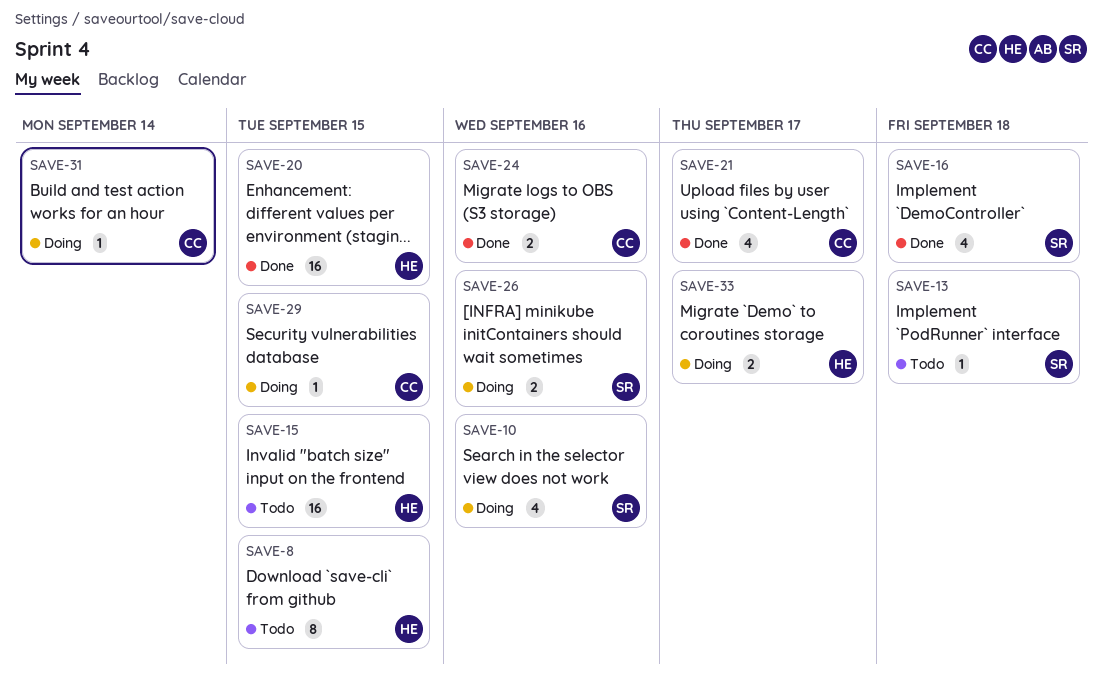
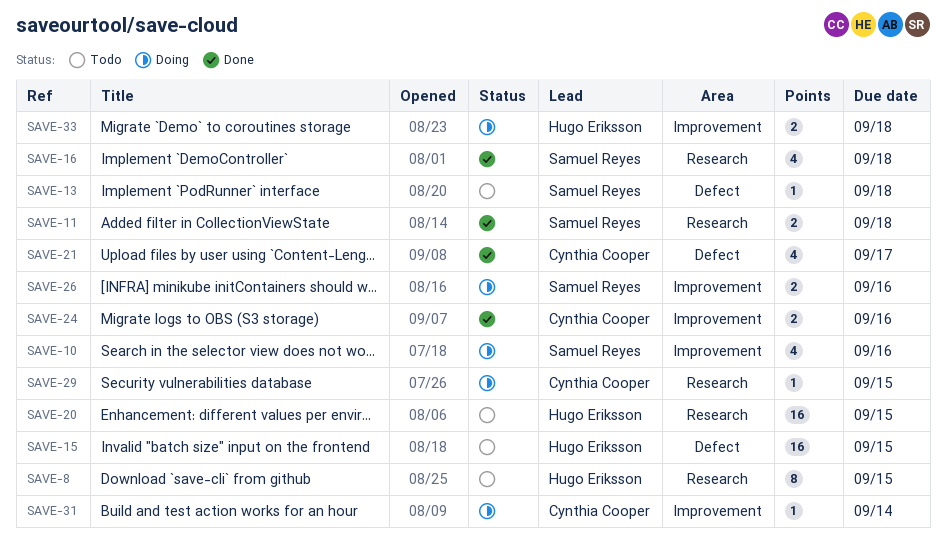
SAVE-11: none -> present
SAVE-20, status: Done -> Todo
SAVE-33, due: Sep 17 -> Sep 18

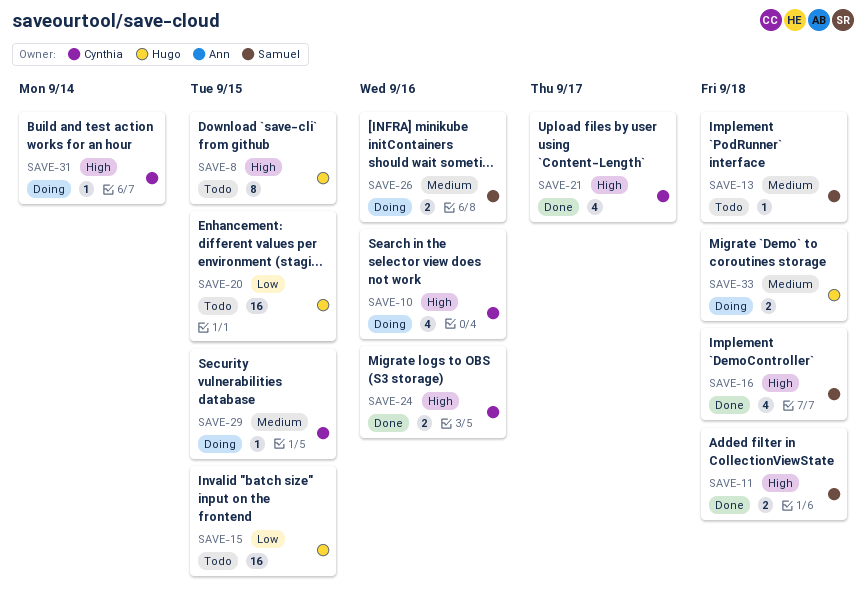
SAVE-10, owner: Samuel Reyes -> Cynthia Cooper

